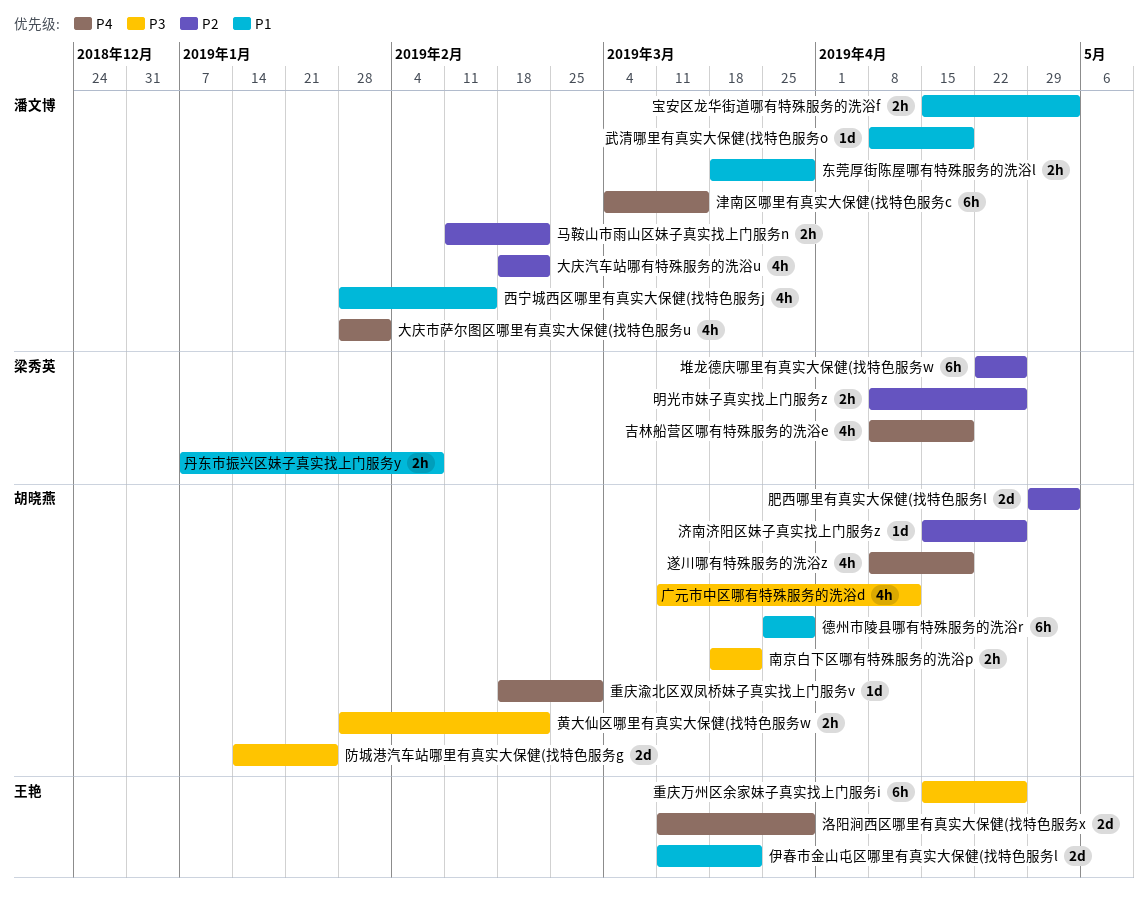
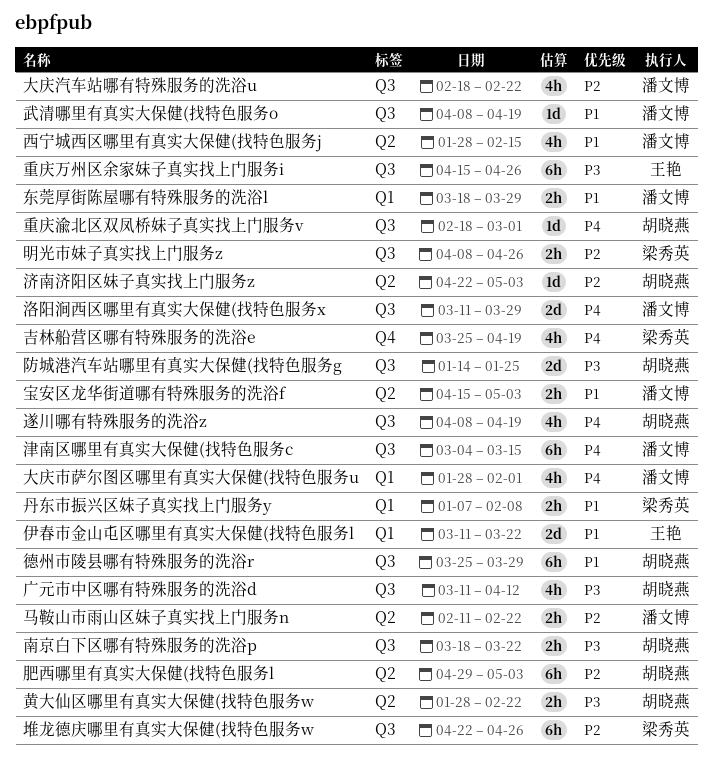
吉林船营区哪有特殊服务的洗浴e, start: Apr 8 -> Mar 25
洛阳涧西区哪里有真实大保健(找特色服务x, owner: 王艳 -> 潘文博
济南济阳区妹子真实找上门服务z, start: Apr 15 -> Apr 22
济南济阳区妹子真实找上门服务z, due: Apr 26 -> May 3
肥西哪里有真实大保健(找特色服务l, estimate: 2d -> 6h

